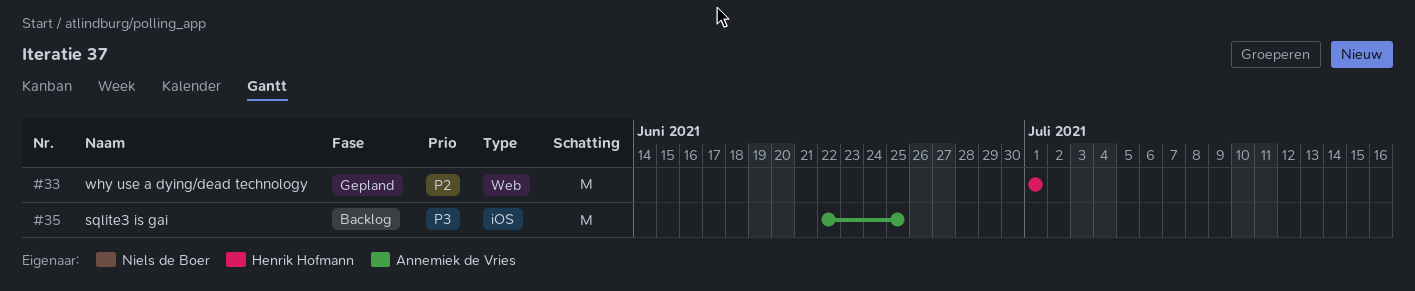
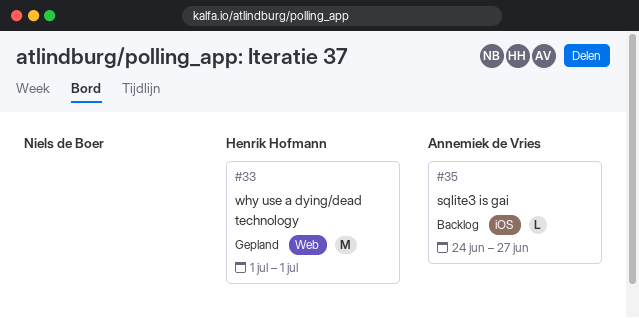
#35, estimate: M -> L
#35, start: Jun 22 -> Jun 24
#35, due: Jun 25 -> Jun 27

